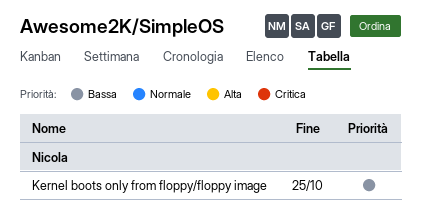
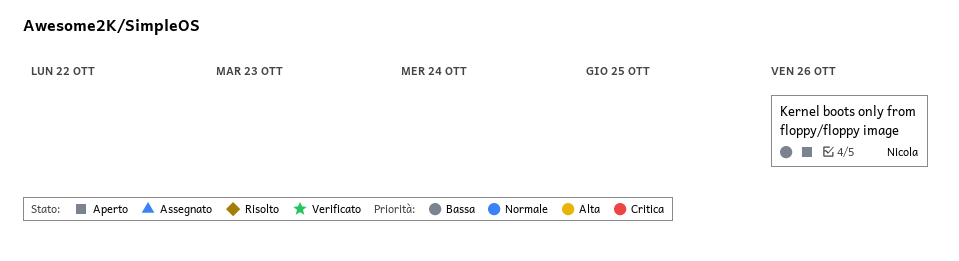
Kernel boots only from floppy/floppy image, due: Oct 25 -> Oct 26

